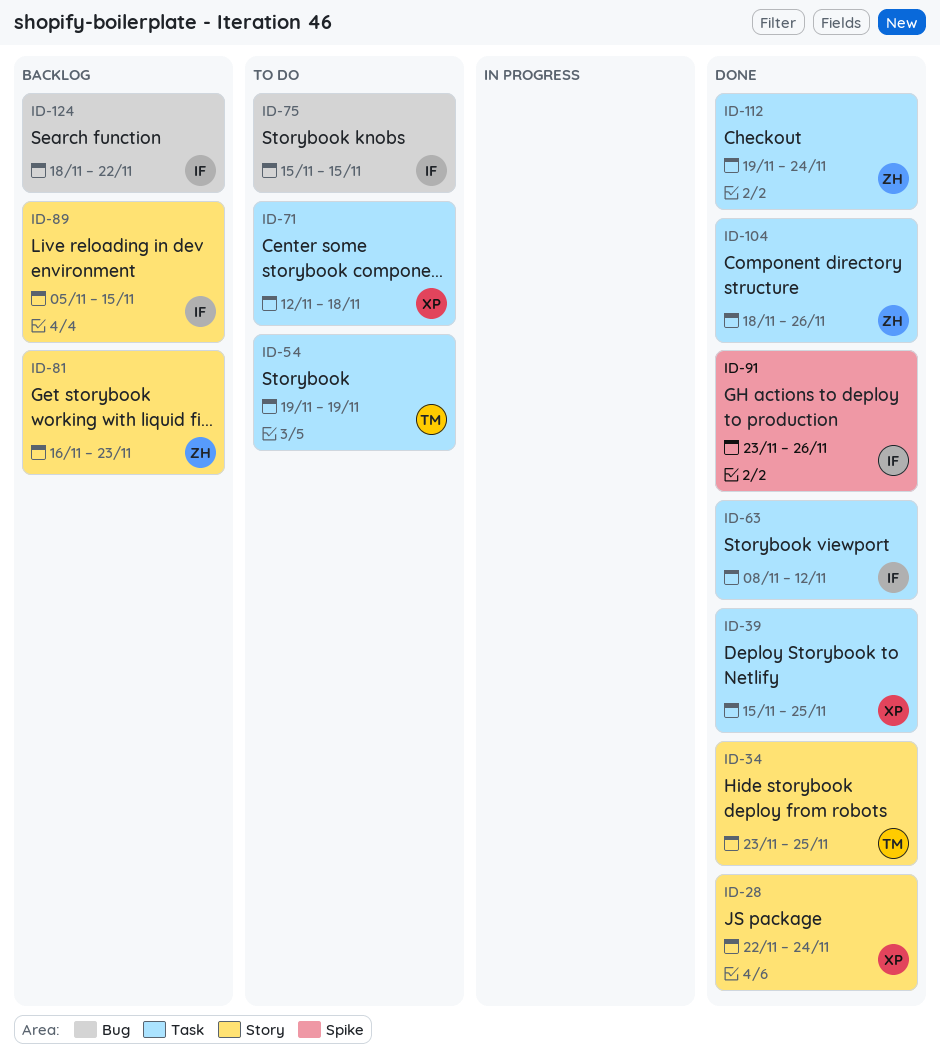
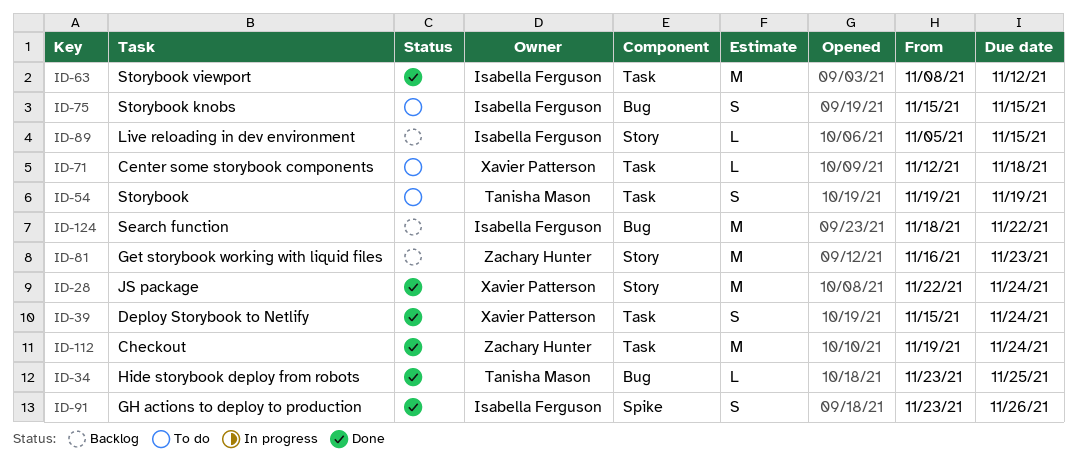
ID-34, label: Story -> Bug
ID-39, due: Nov 25 -> Nov 24
ID-104: present -> none

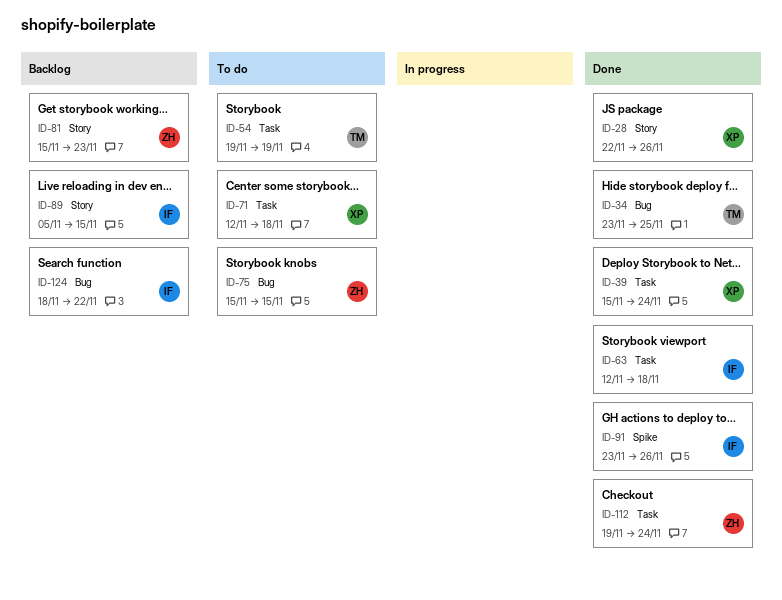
ID-28, due: Nov 24 -> Nov 26
ID-63, start: Nov 8 -> Nov 12
ID-63, due: Nov 12 -> Nov 18
ID-75, owner: Isabella Ferguson -> Zachary Hunter
ID-81, start: Nov 16 -> Nov 15

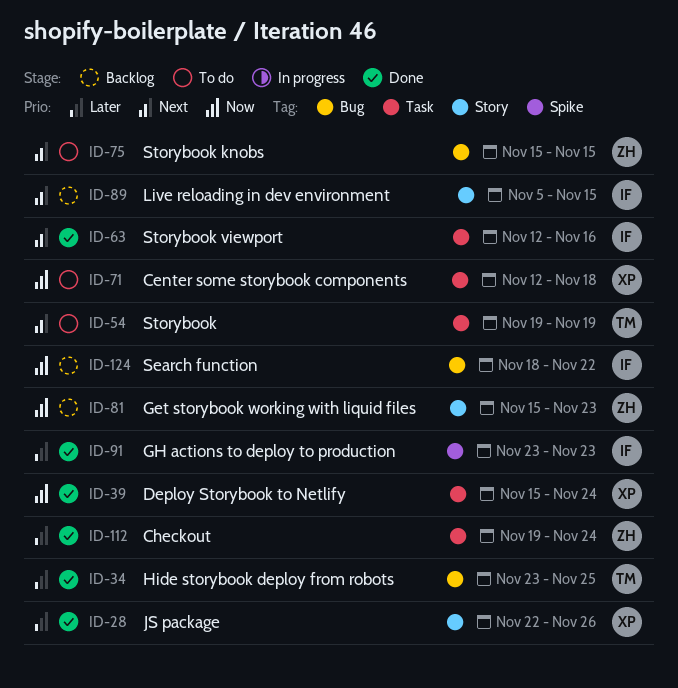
ID-63, due: Nov 18 -> Nov 16
ID-91, due: Nov 26 -> Nov 23

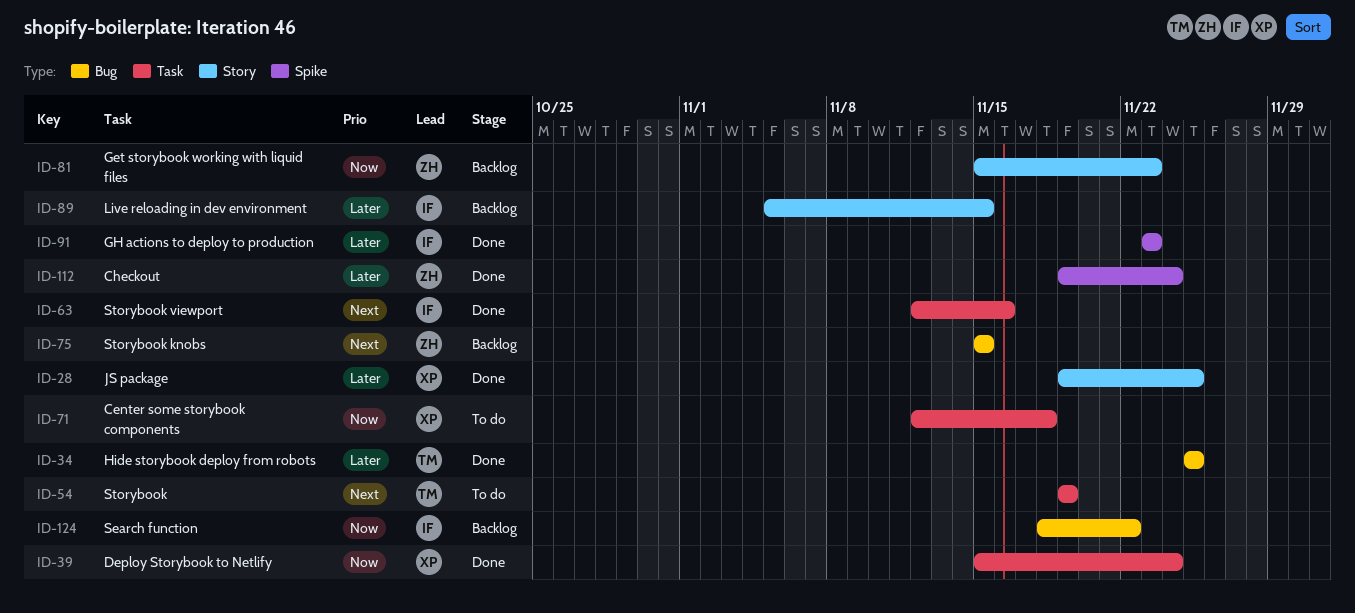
ID-28, start: Nov 22 -> Nov 19
ID-28, due: Nov 26 -> Nov 25
ID-34, start: Nov 23 -> Nov 25
ID-75, status: To do -> Backlog
ID-89, priority: Next -> Later
ID-112, label: Task -> Spike

